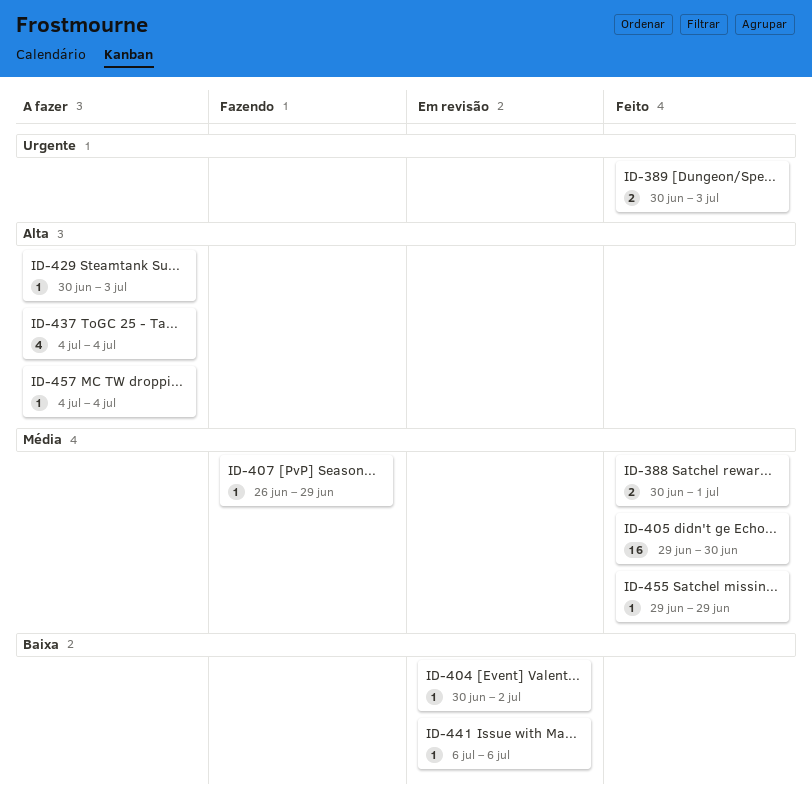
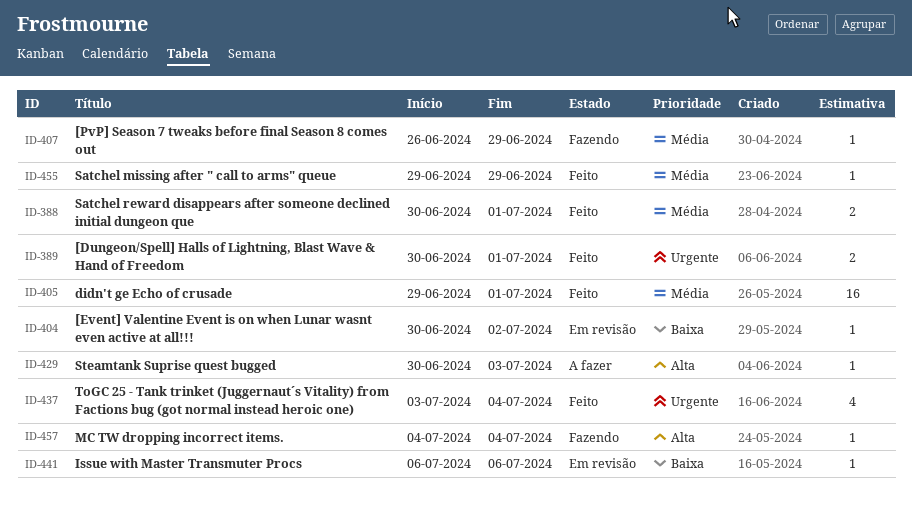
ID-389, due: Jul 3 -> Jul 1
ID-405, due: Jun 30 -> Jul 1
ID-437, status: A fazer -> Feito
ID-437, priority: Alta -> Urgente
ID-437, start: Jul 4 -> Jul 3
ID-457, status: A fazer -> Fazendo

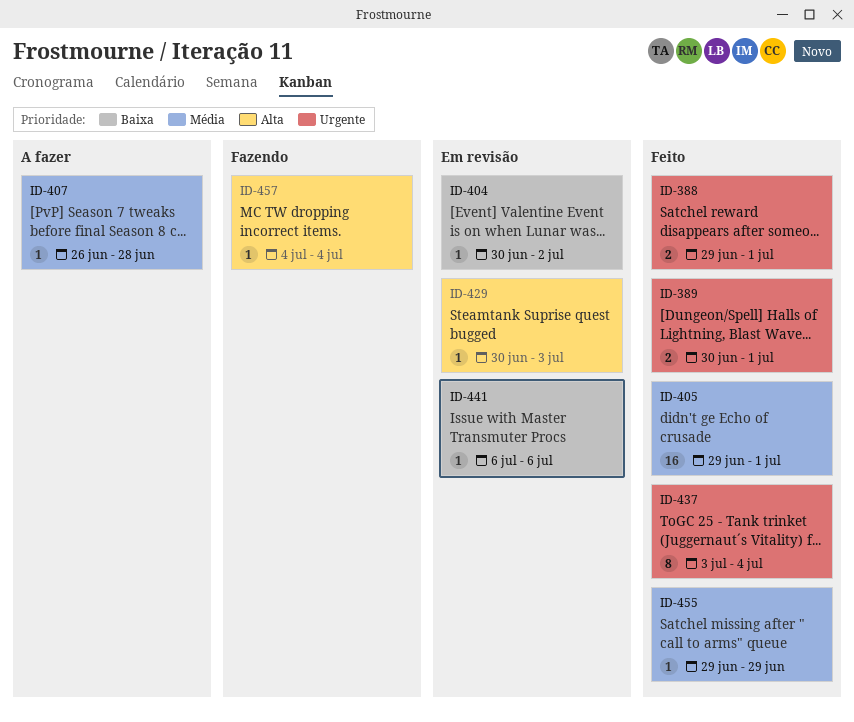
ID-388, priority: Média -> Urgente
ID-388, start: Jun 30 -> Jun 29
ID-407, status: Fazendo -> A fazer
ID-407, due: Jun 29 -> Jun 28
ID-429, status: A fazer -> Em revisão
ID-437, estimate: 4 -> 8

